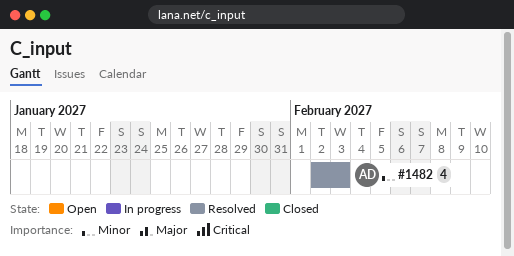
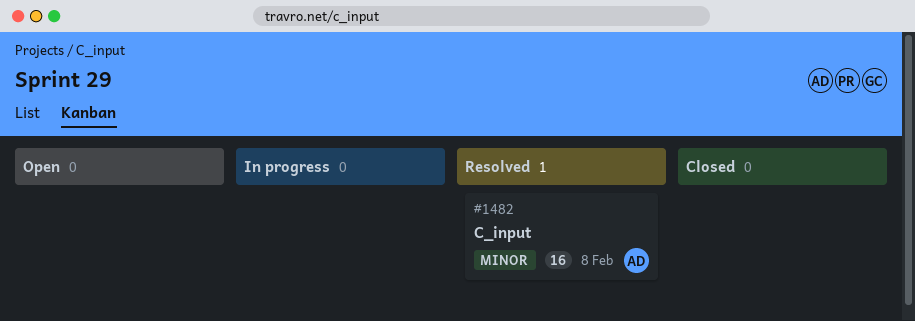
#1482, estimate: 4 -> 16
#1482, due: Feb 3 -> Feb 8

